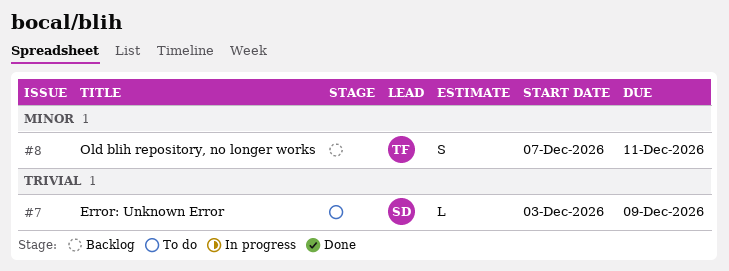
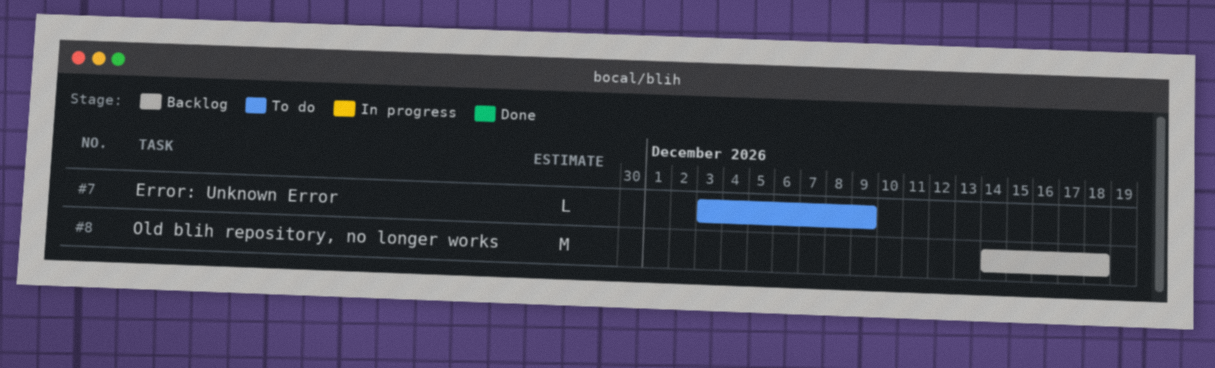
#8, estimate: S -> M
#8, start: Dec 7 -> Dec 14
#8, due: Dec 11 -> Dec 18

